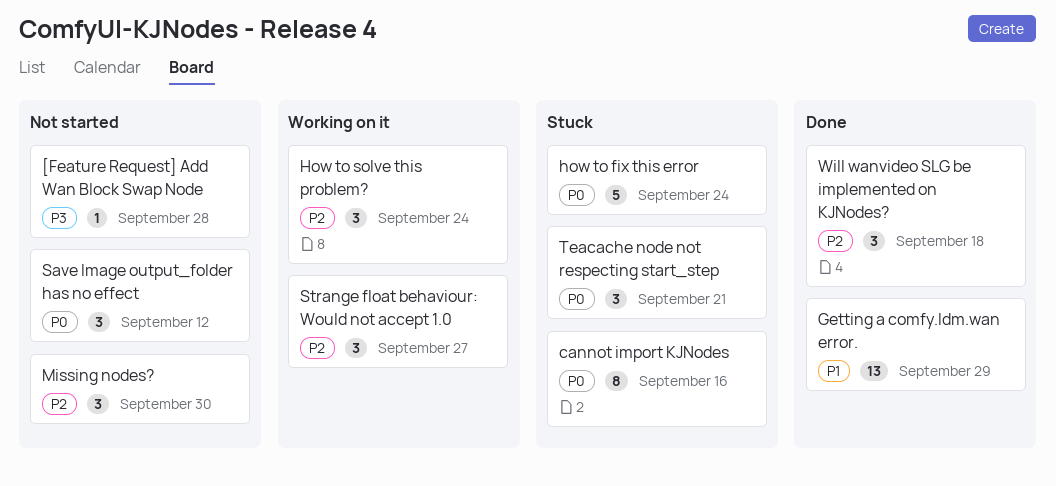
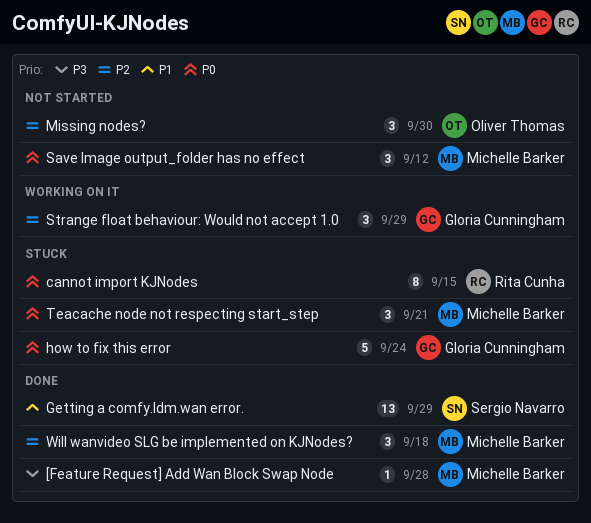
[Feature Request] Add Wan Block Swap Node, status: Not started -> Done
cannot import KJNodes, due: Sep 16 -> Sep 15
How to solve this problem?: present -> none
Strange float behaviour: Would not accept 1.0, due: Sep 27 -> Sep 29

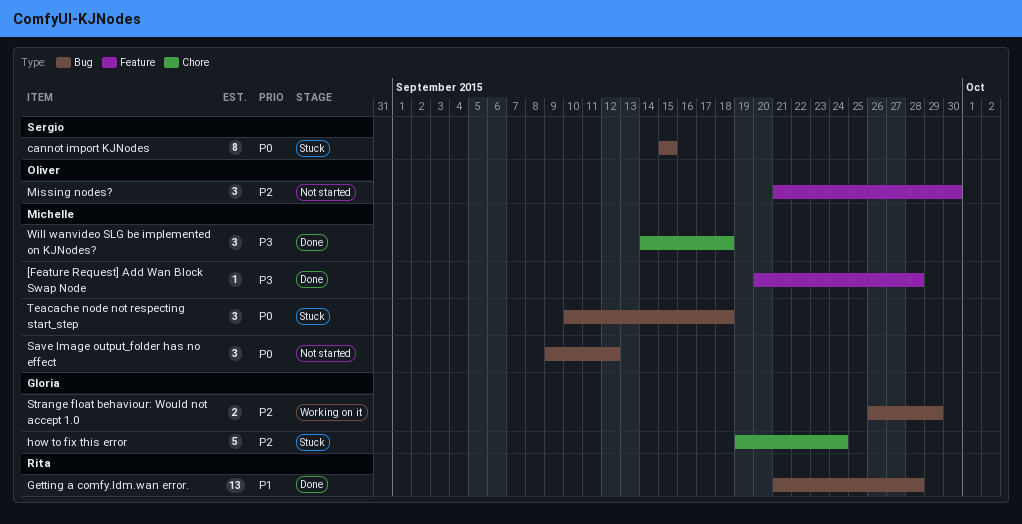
cannot import KJNodes, owner: Rita Cunha -> Sergio Navarro
Getting a comfy.ldm.wan error., owner: Sergio Navarro -> Rita Cunha
Getting a comfy.ldm.wan error., due: Sep 29 -> Sep 28
how to fix this error, priority: P0 -> P2
Strange float behaviour: Would not accept 1.0, estimate: 3 -> 2
Teacache node not respecting start_step, due: Sep 21 -> Sep 18
Will wanvideo SLG be implemented on KJNodes?, priority: P2 -> P3

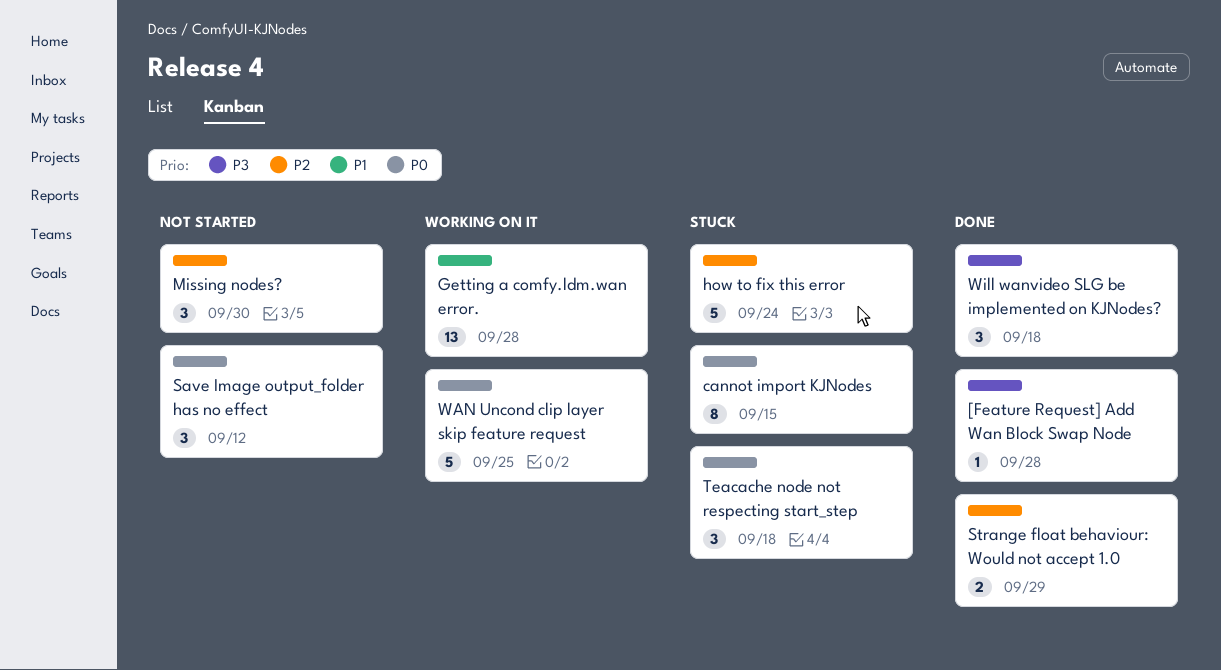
Getting a comfy.ldm.wan error., status: Done -> Working on it
Strange float behaviour: Would not accept 1.0, status: Working on it -> Done
WAN Uncond clip layer skip feature request: none -> present

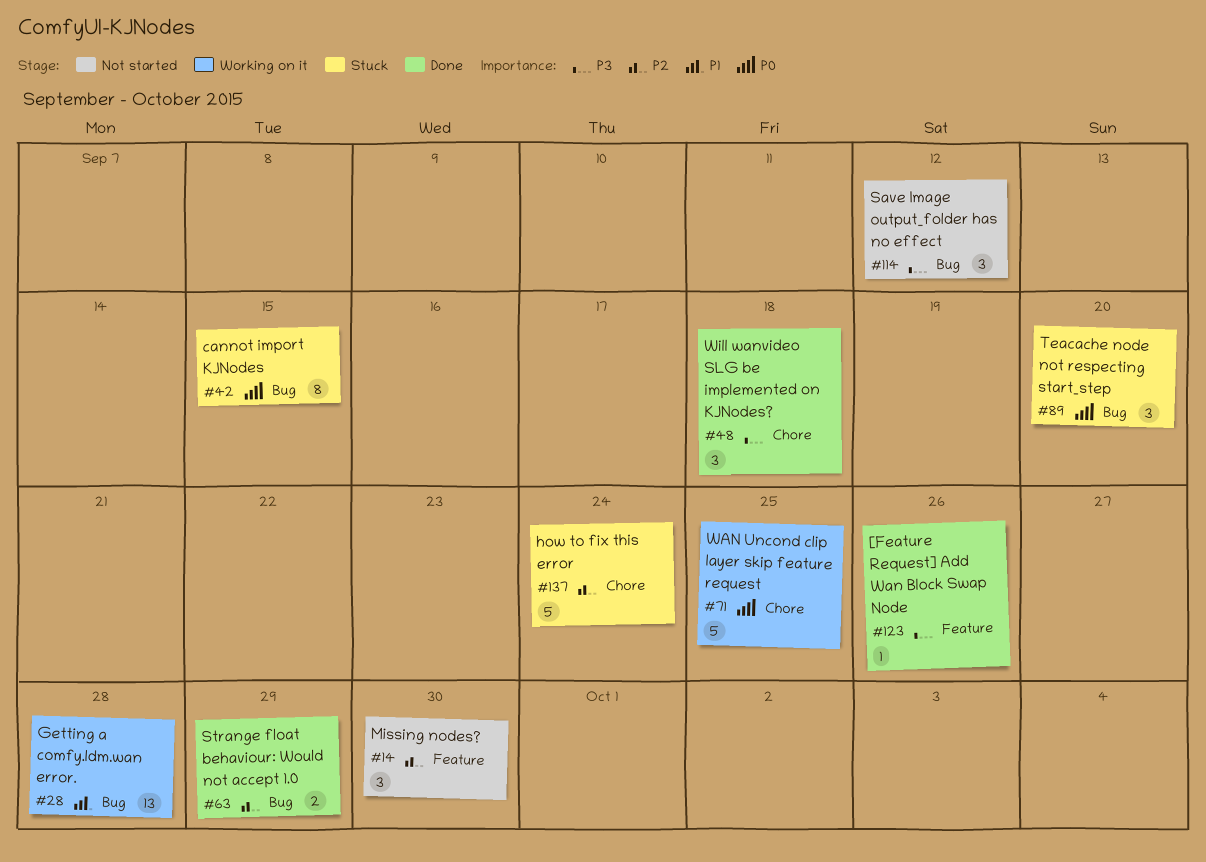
[Feature Request] Add Wan Block Swap Node, due: Sep 28 -> Sep 26
Save Image output_folder has no effect, priority: P0 -> P3
Teacache node not respecting start_step, due: Sep 18 -> Sep 20

